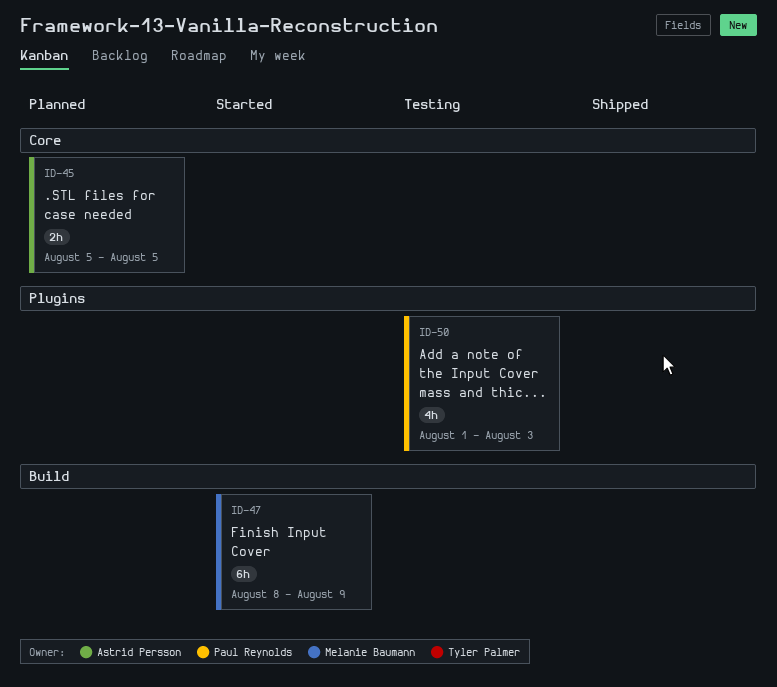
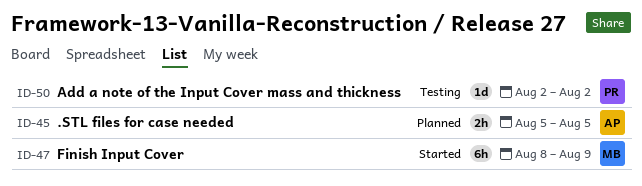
ID-50, estimate: 4h -> 1d
ID-50, start: Aug 1 -> Aug 2
ID-50, due: Aug 3 -> Aug 2

